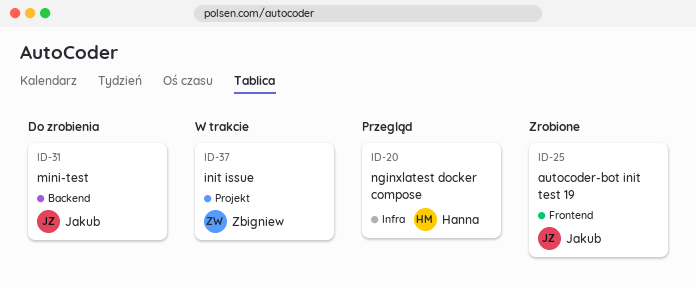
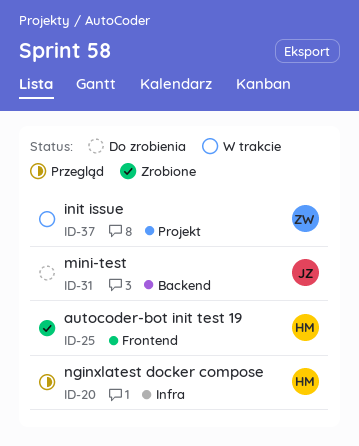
ID-25, owner: Jakub -> Hanna

